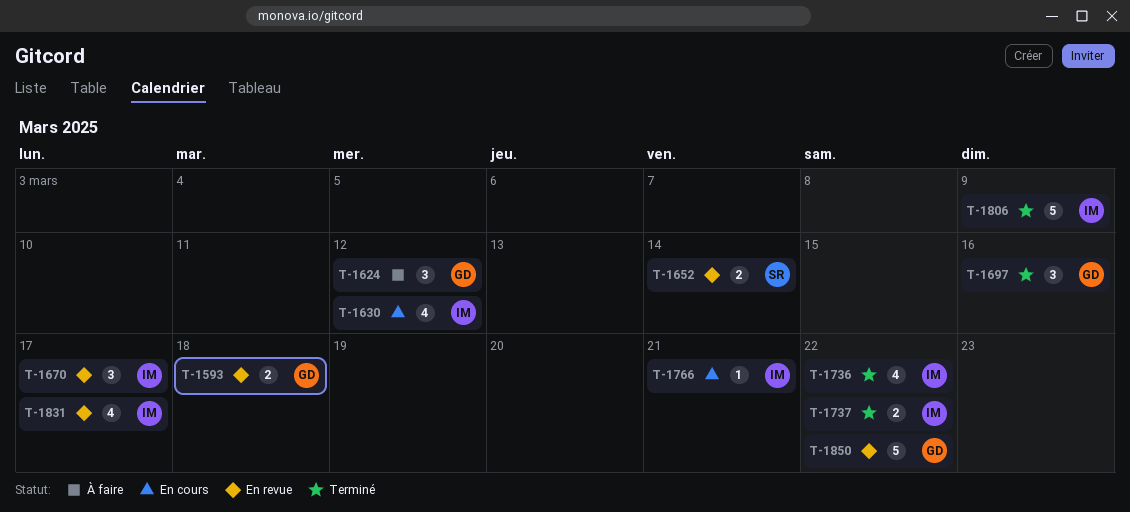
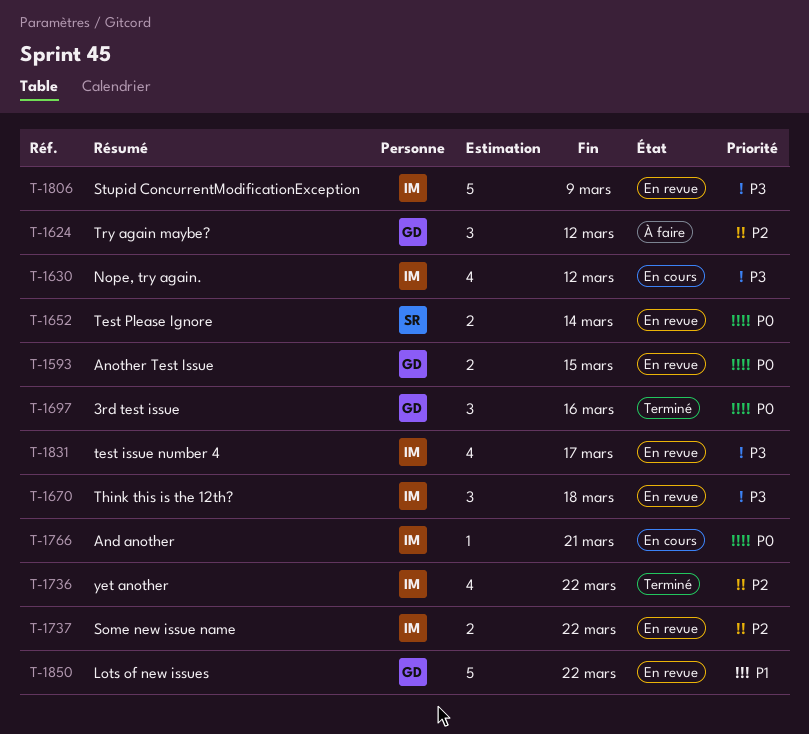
T-1593, due: Mar 18 -> Mar 15
T-1670, due: Mar 17 -> Mar 18
T-1737, status: Terminé -> En revue
T-1806, status: Terminé -> En revue

